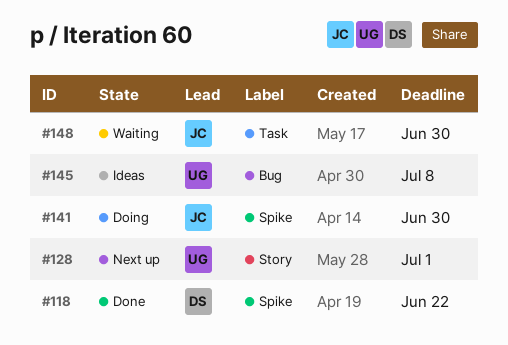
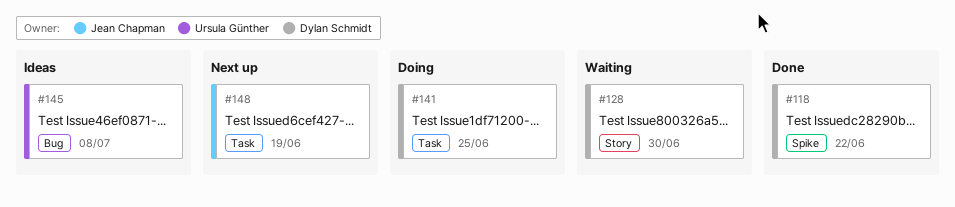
#128, status: Next up -> Waiting
#128, owner: Ursula Günther -> Dylan Schmidt
#128, due: Jul 1 -> Jun 30
#141, owner: Jean Chapman -> Dylan Schmidt
#141, label: Spike -> Task
#141, due: Jun 30 -> Jun 25
#148, status: Waiting -> Next up
#148, due: Jun 30 -> Jun 19

